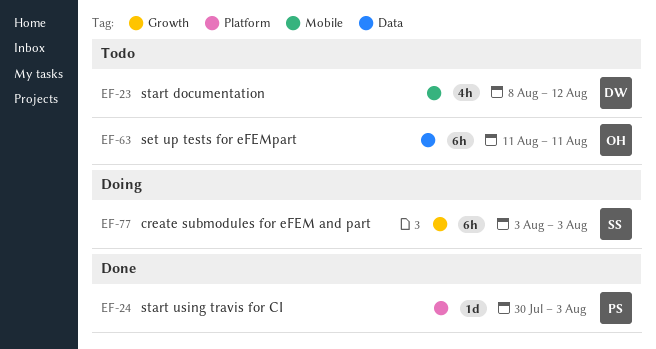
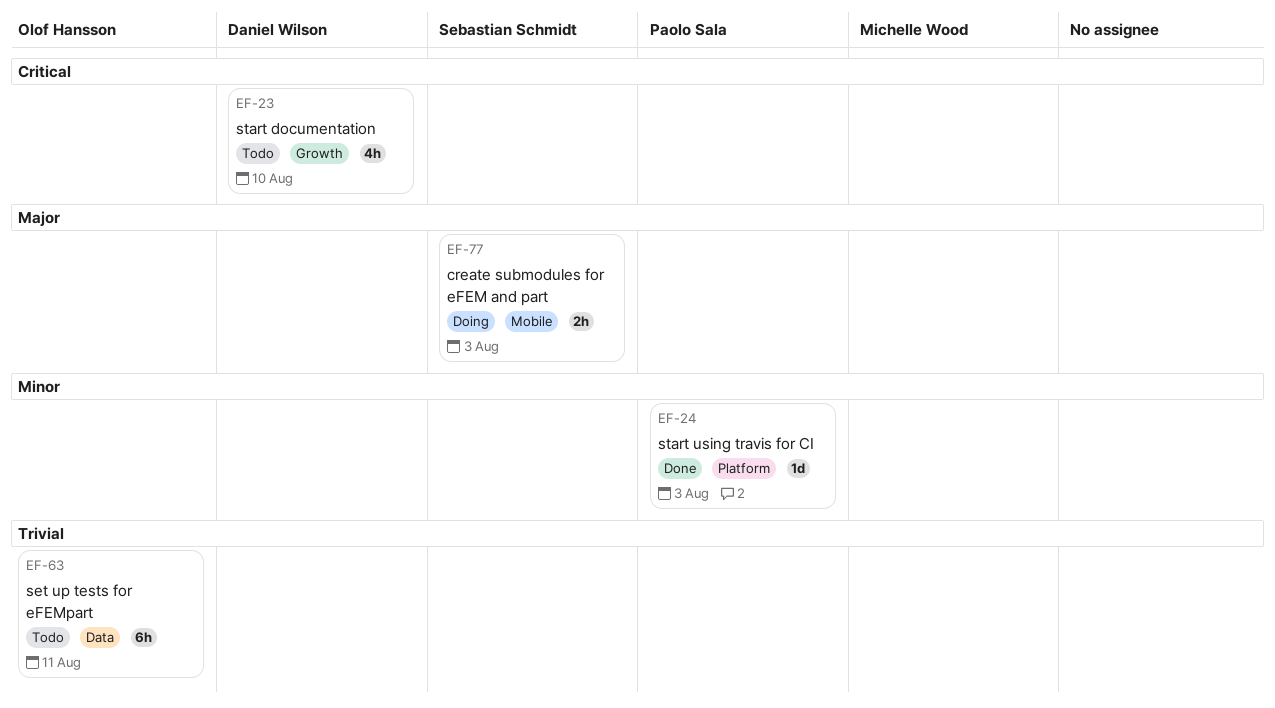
EF-23, label: Mobile -> Growth
EF-23, due: Aug 12 -> Aug 10
EF-77, label: Growth -> Mobile
EF-77, estimate: 6h -> 2h

